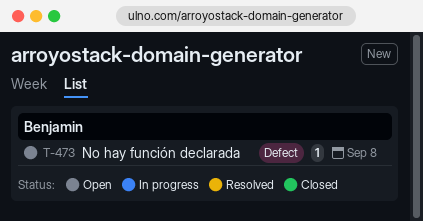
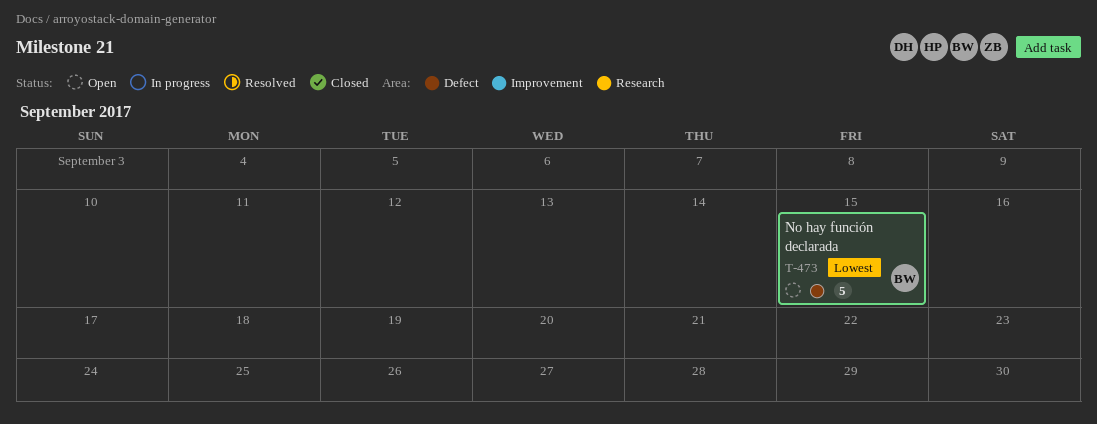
T-473, estimate: 1 -> 5
T-473, due: Sep 8 -> Sep 15

